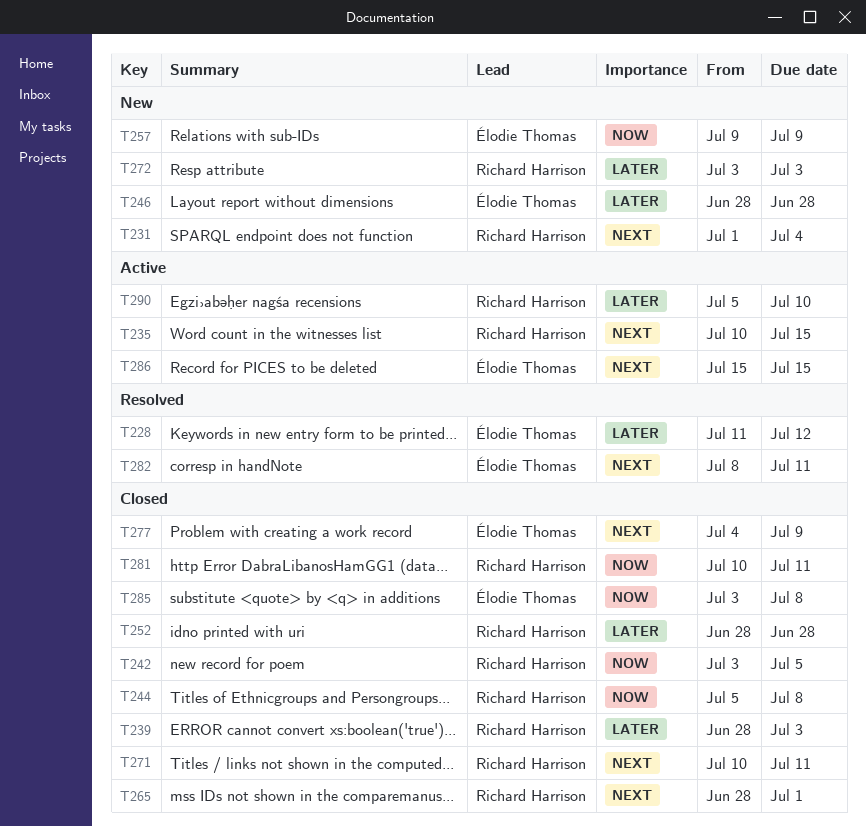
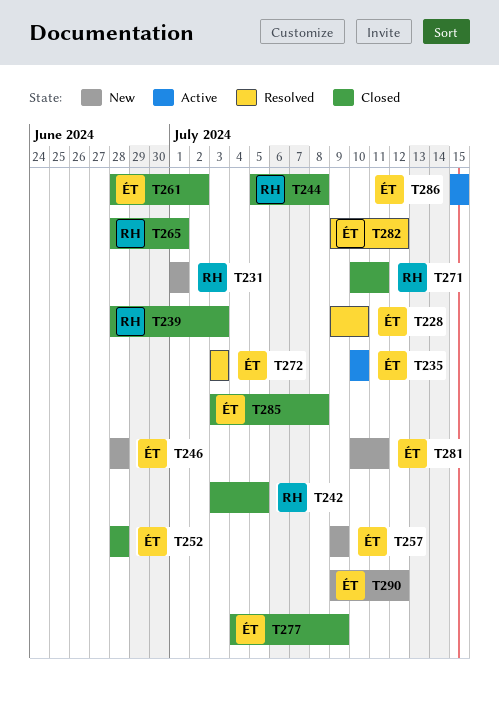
T228, start: Jul 11 -> Jul 9
T228, due: Jul 12 -> Jul 10
T231, due: Jul 4 -> Jul 1
T235, owner: Richard Harrison -> Élodie Thomas
T235, due: Jul 15 -> Jul 10
T252, owner: Richard Harrison -> Élodie Thomas
T261: none -> present
T272, status: New -> Resolved
T272, owner: Richard Harrison -> Élodie Thomas
T281, status: Closed -> New
T281, owner: Richard Harrison -> Élodie Thomas
T282, start: Jul 8 -> Jul 9
T282, due: Jul 11 -> Jul 12
T290, status: Active -> New
T290, owner: Richard Harrison -> Élodie Thomas
T290, start: Jul 5 -> Jul 9
T290, due: Jul 10 -> Jul 12

